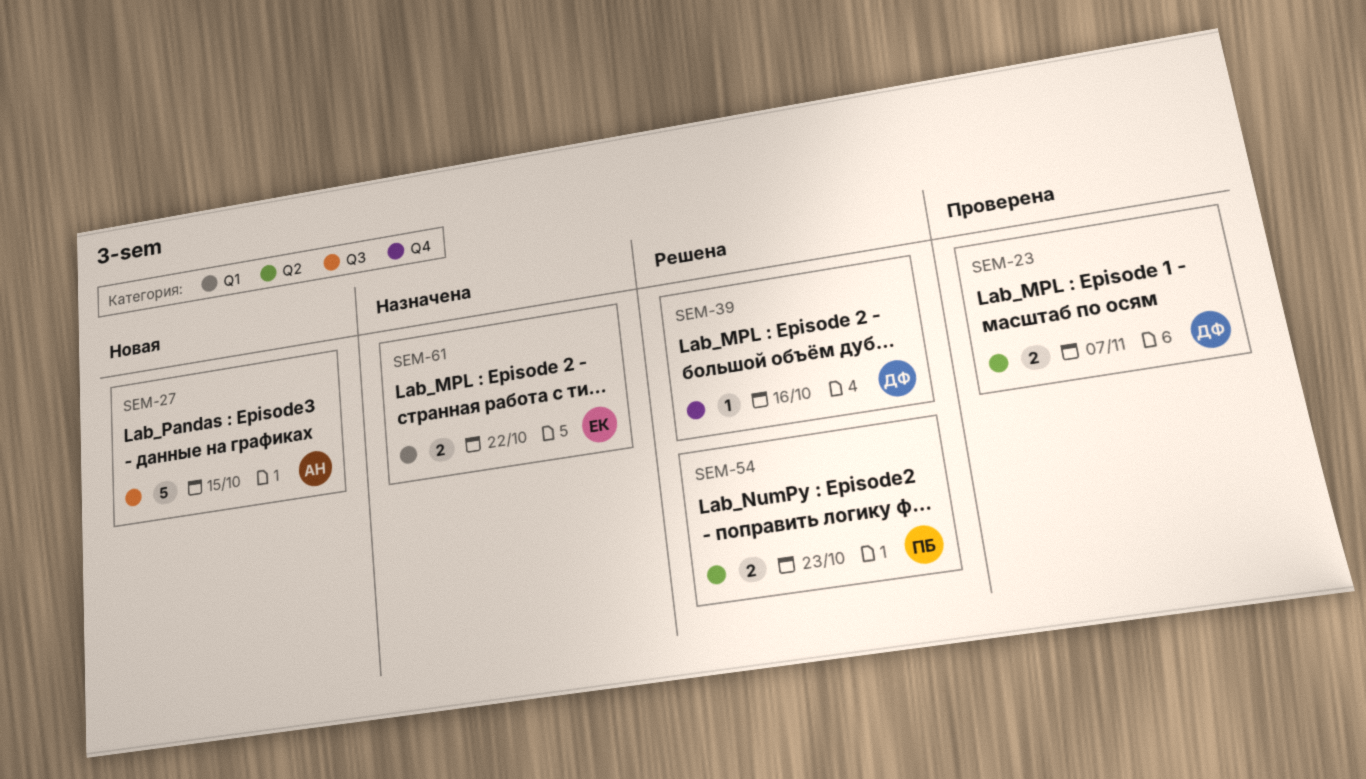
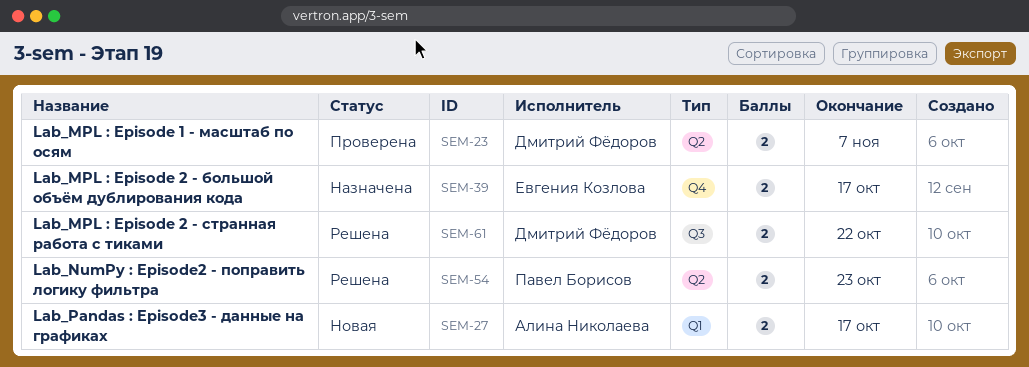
SEM-27, label: Q3 -> Q1
SEM-27, estimate: 5 -> 2
SEM-27, due: Oct 15 -> Oct 17
SEM-39, status: Решена -> Назначена
SEM-39, owner: Дмитрий Фёдоров -> Евгения Козлова
SEM-39, estimate: 1 -> 2
SEM-39, due: Oct 16 -> Oct 17
SEM-61, status: Назначена -> Решена
SEM-61, owner: Евгения Козлова -> Дмитрий Фёдоров
SEM-61, label: Q1 -> Q3

